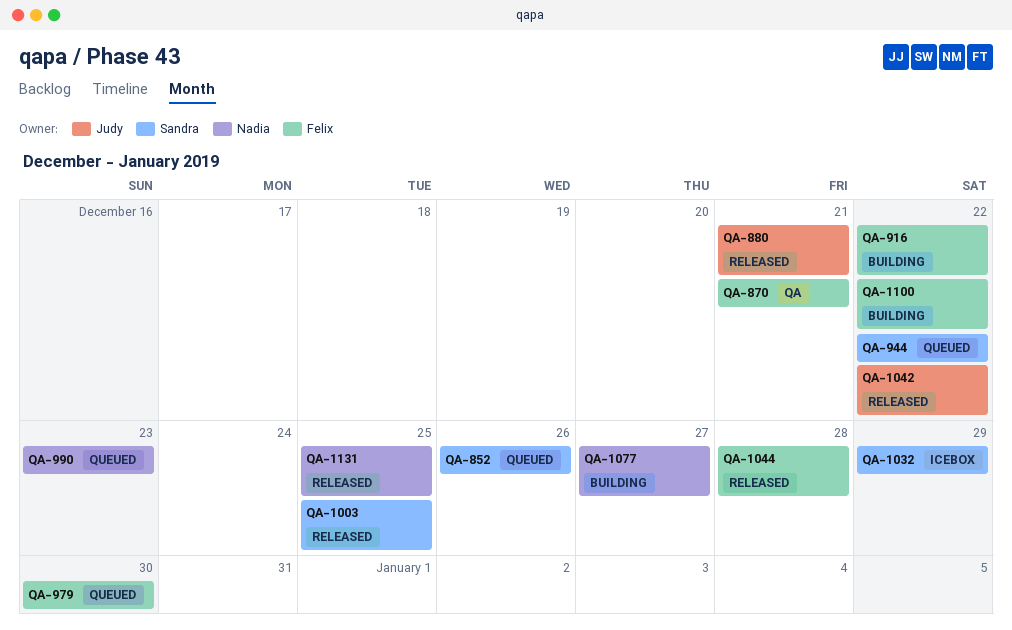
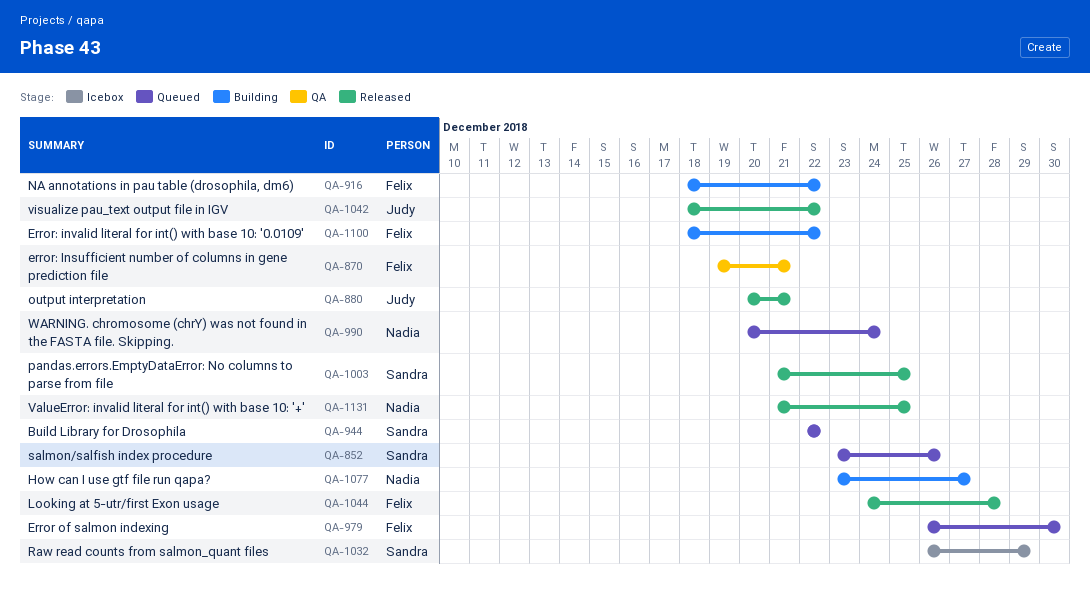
QA-990, due: Dec 23 -> Dec 24

